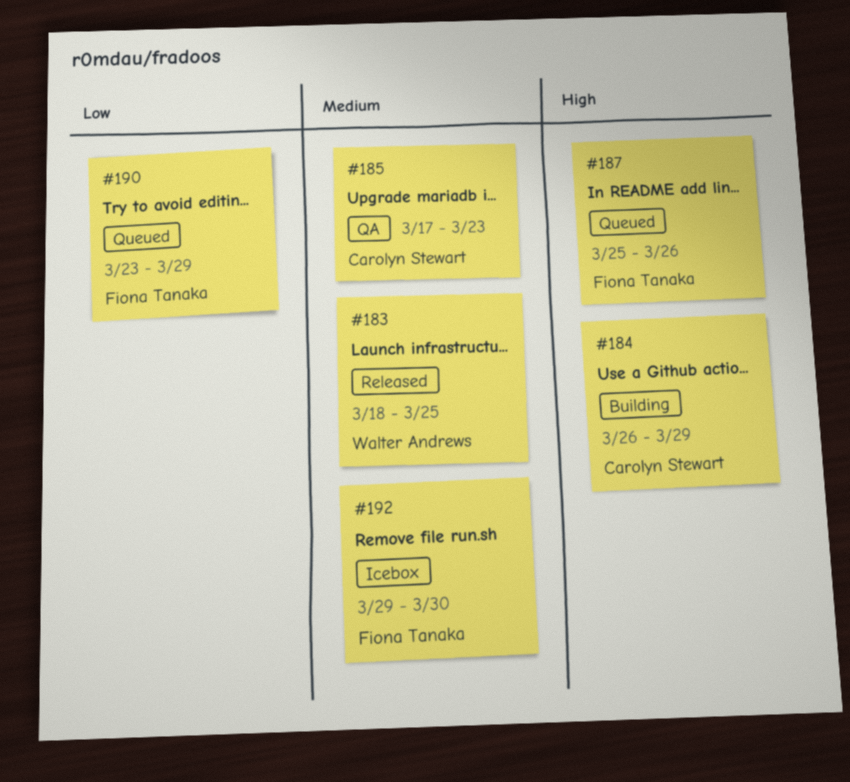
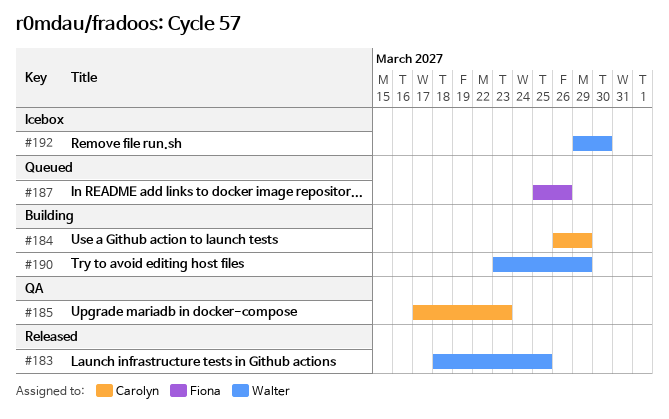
#190, status: Queued -> Building
#190, owner: Fiona Tanaka -> Walter Andrews
#192, owner: Fiona Tanaka -> Walter Andrews

